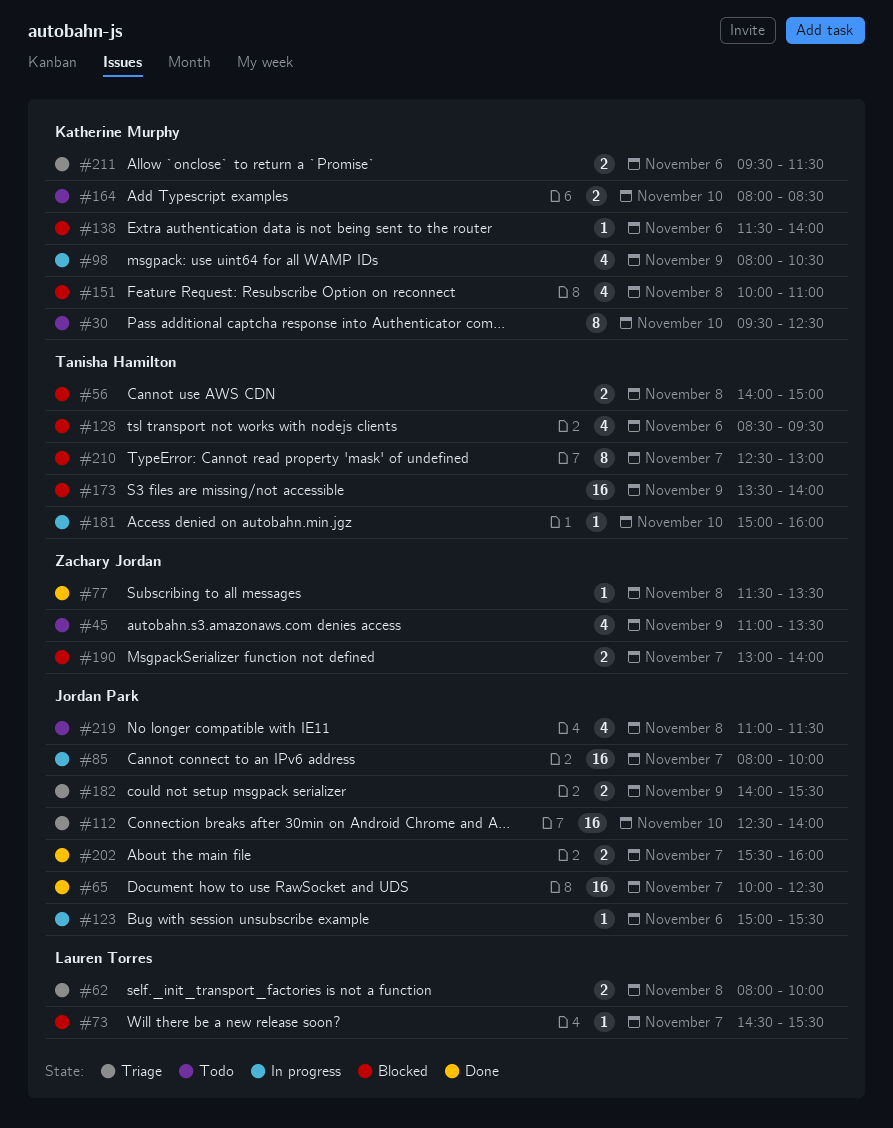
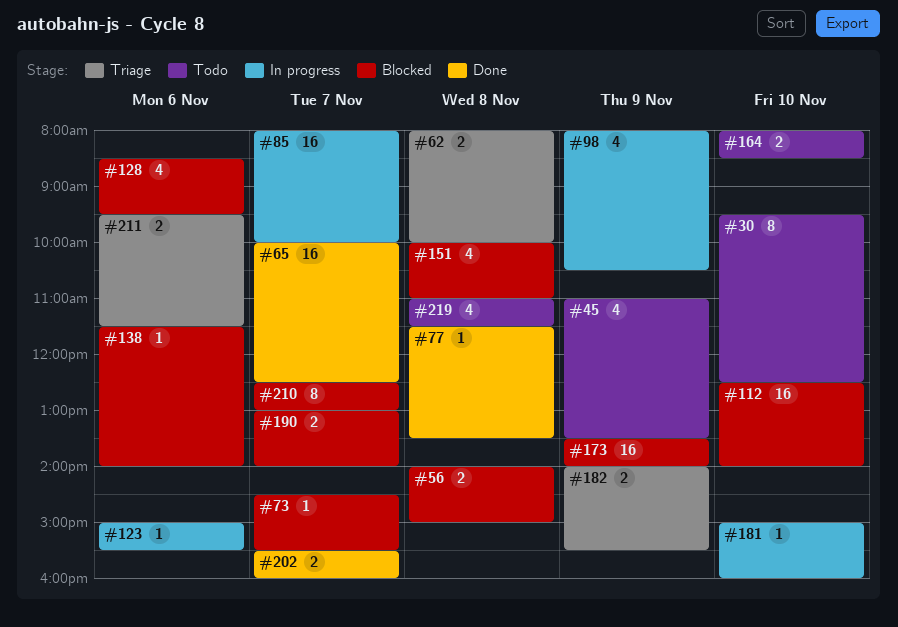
#112, status: Triage -> Blocked

